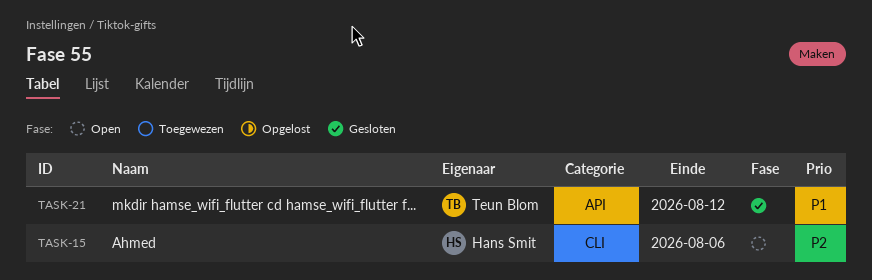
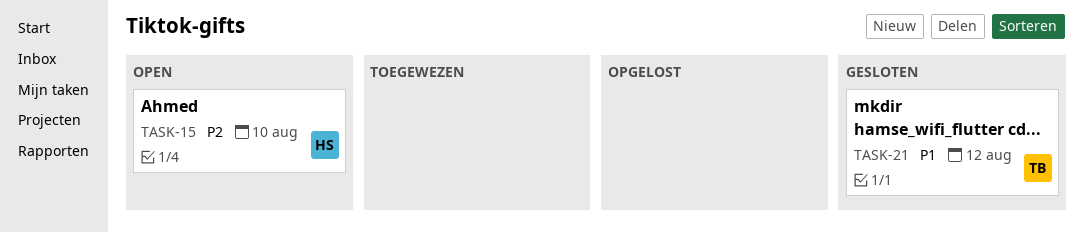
TASK-15, due: Aug 6 -> Aug 10

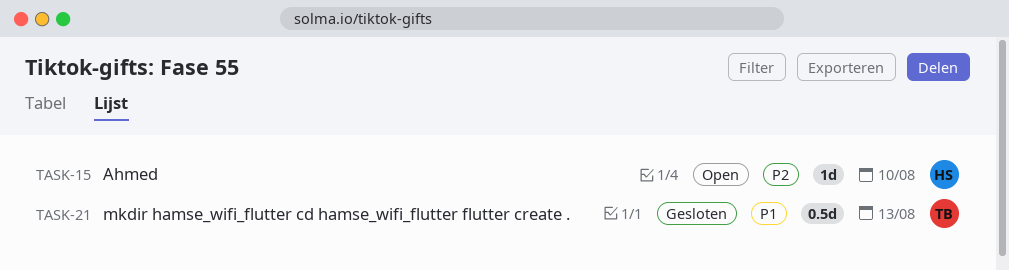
TASK-21, due: Aug 12 -> Aug 13

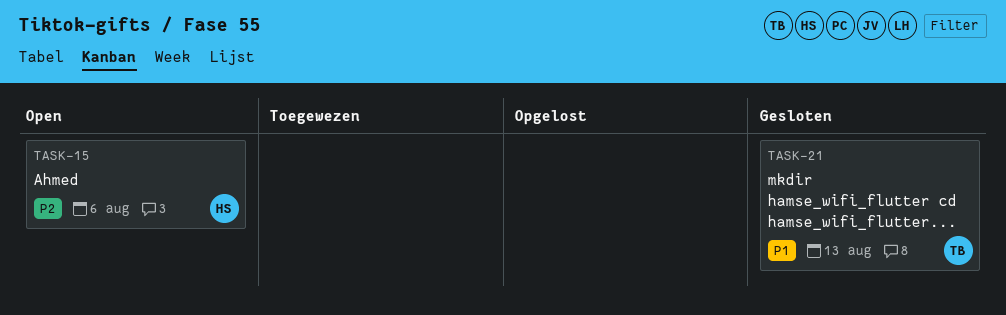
TASK-15, due: Aug 10 -> Aug 6

